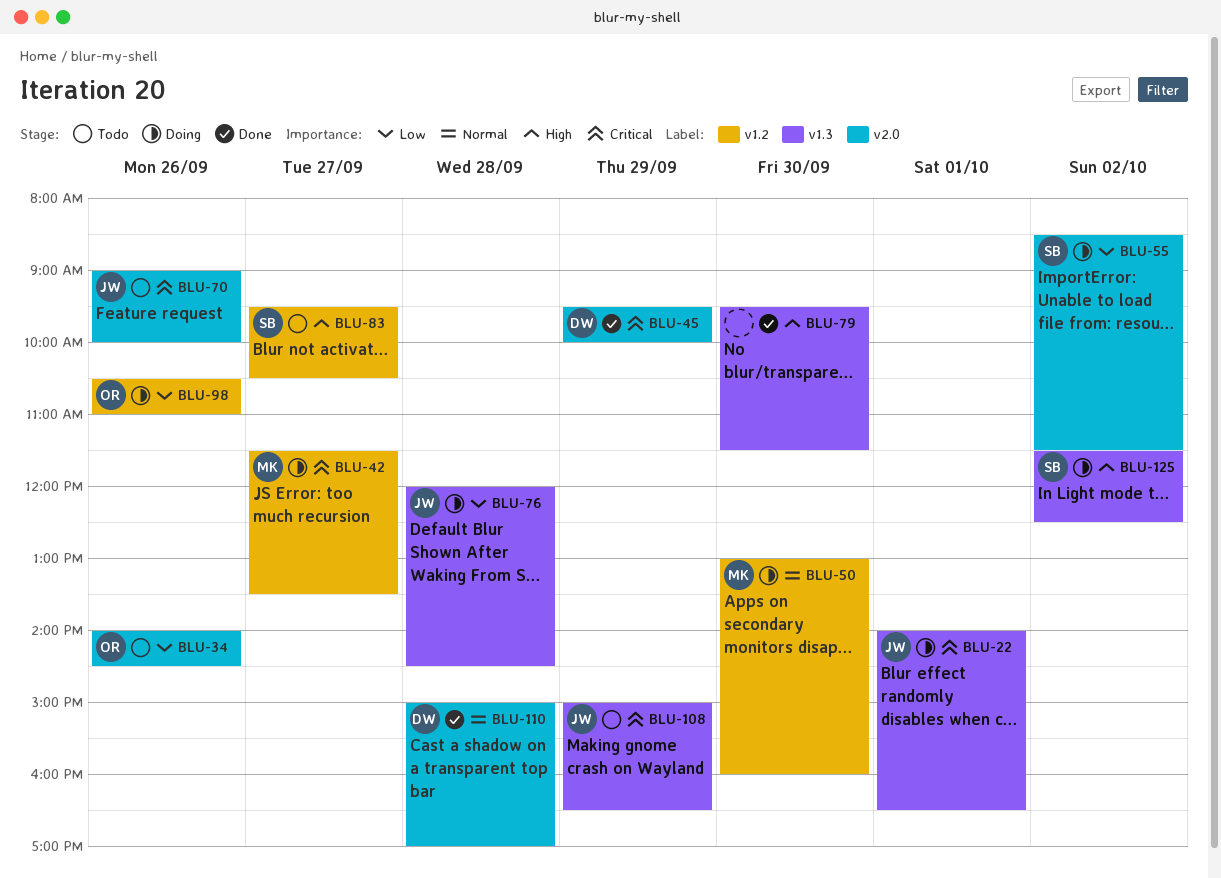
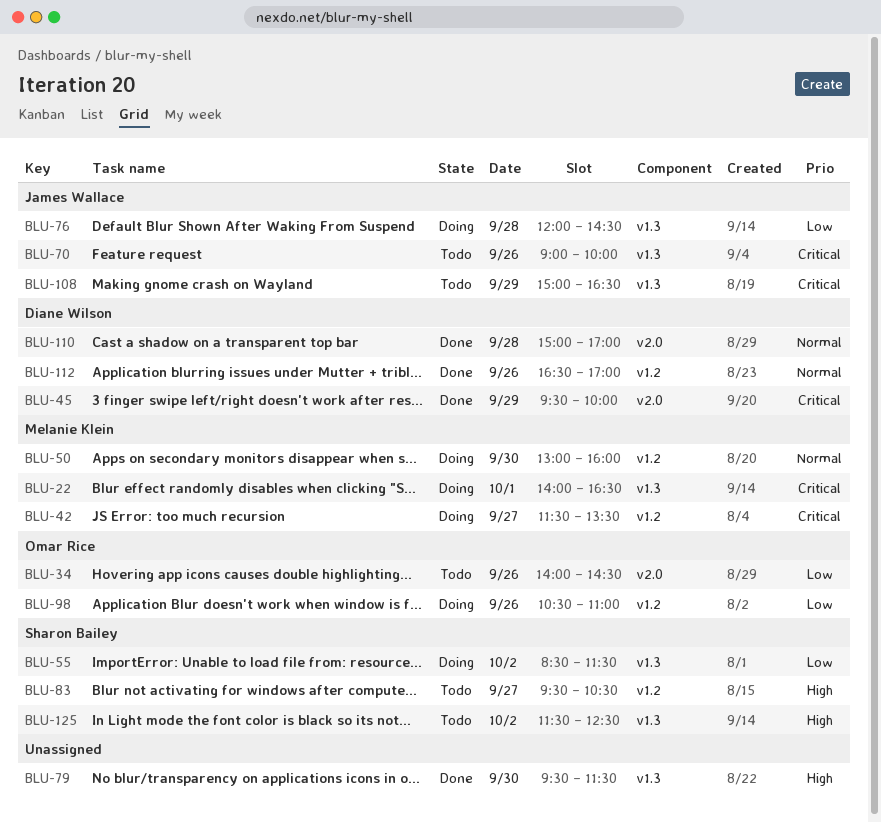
BLU-22, owner: James Wallace -> Melanie Klein
BLU-55, label: v2.0 -> v1.3
BLU-70, label: v2.0 -> v1.3
BLU-112: none -> present
BLU-125, status: Doing -> Todo

